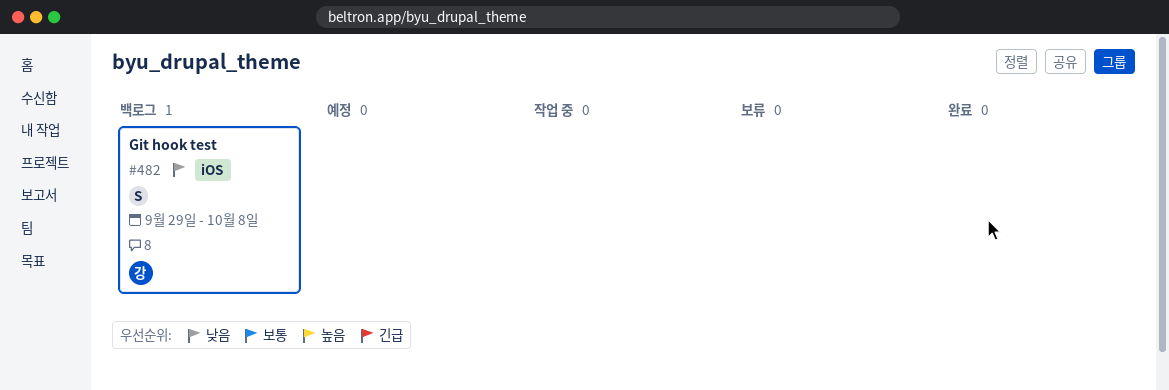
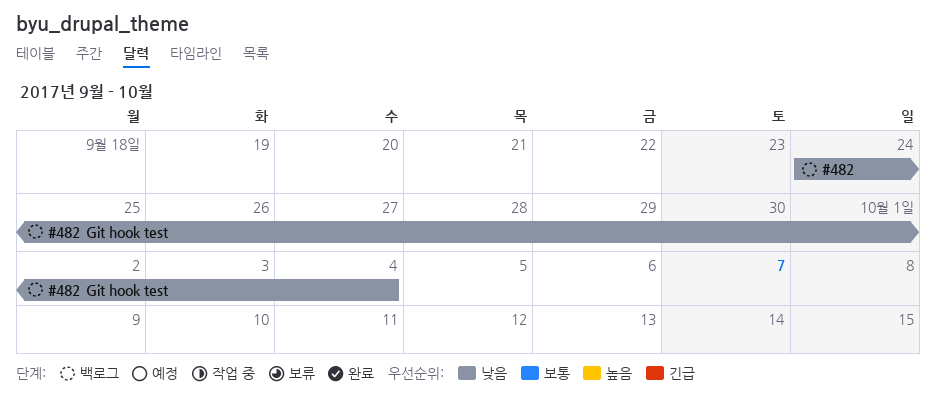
#482, start: Sep 29 -> Sep 24
#482, due: Oct 8 -> Oct 4

